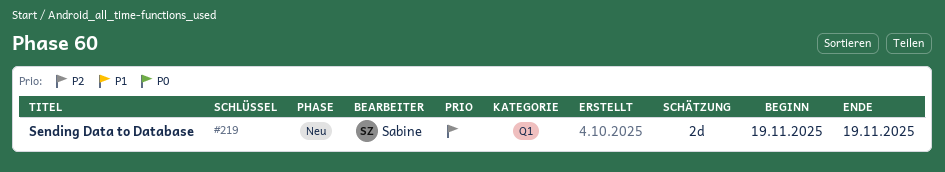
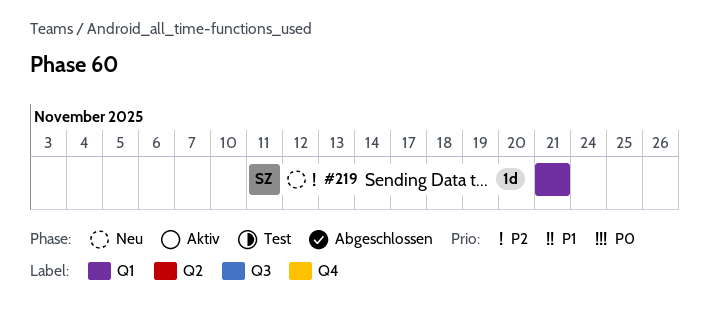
#219, estimate: 2d -> 1d
#219, start: Nov 19 -> Nov 21
#219, due: Nov 19 -> Nov 21

